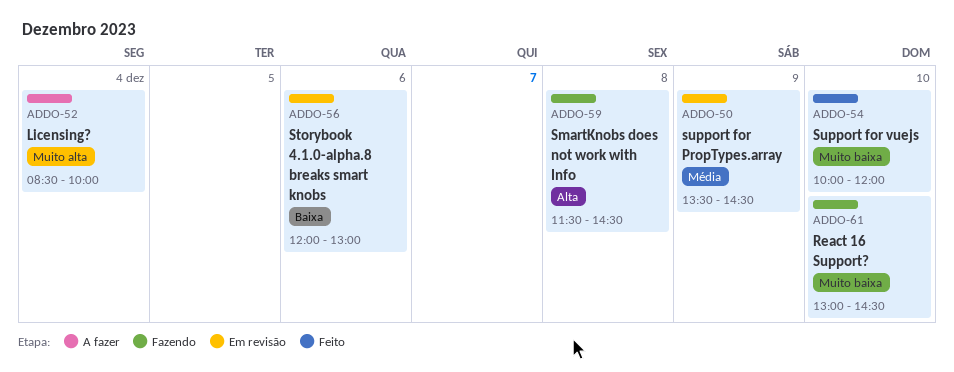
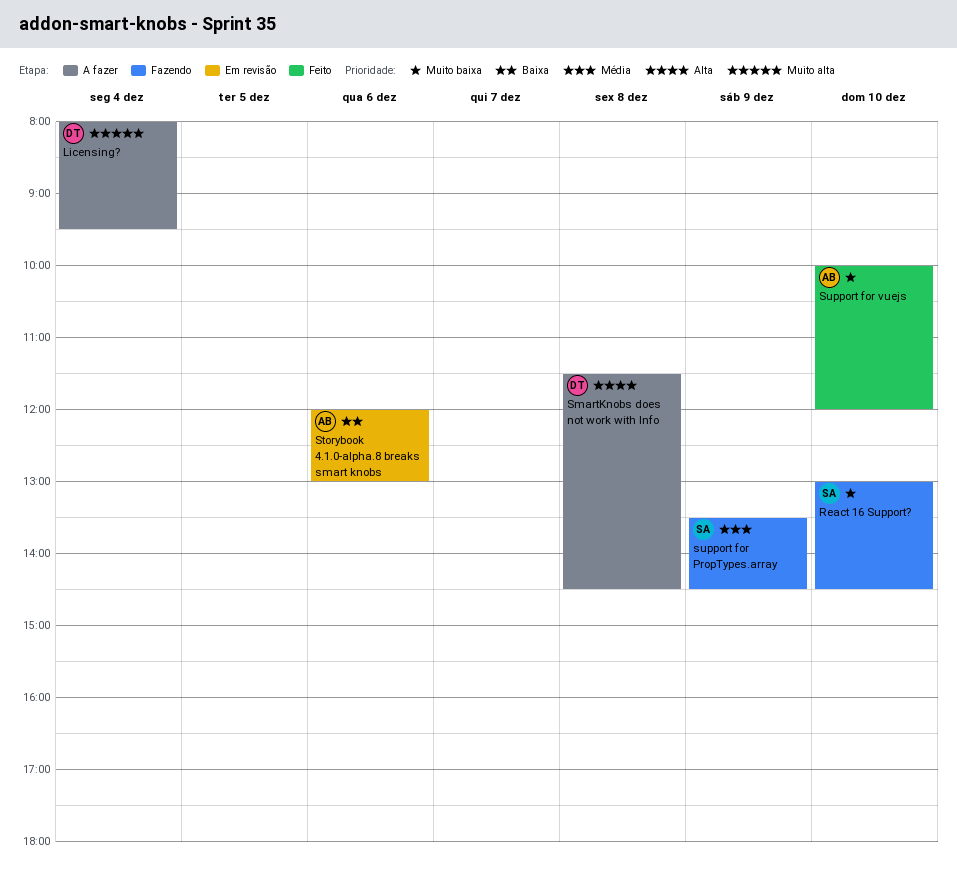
Licensing?, begins: 08:30 -> 08:00
Licensing?, ends: 10:00 -> 09:30
SmartKnobs does not work with Info, status: Fazendo -> A fazer
support for PropTypes.array, status: Em revisão -> Fazendo

